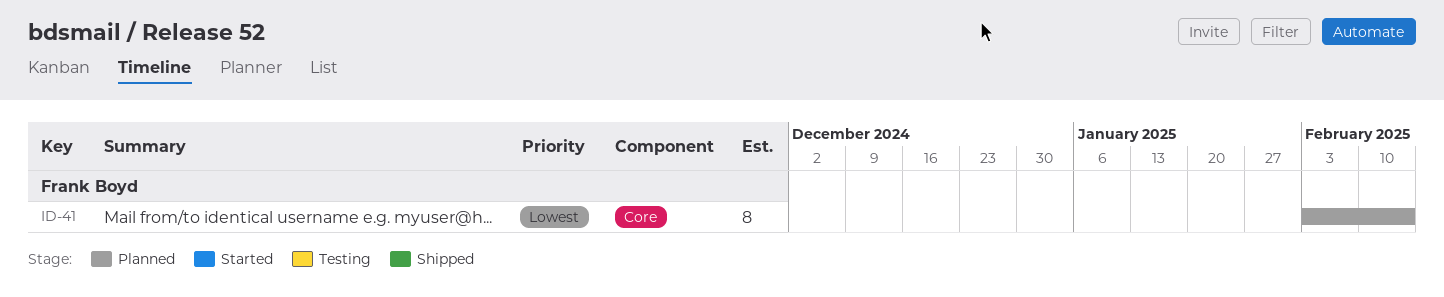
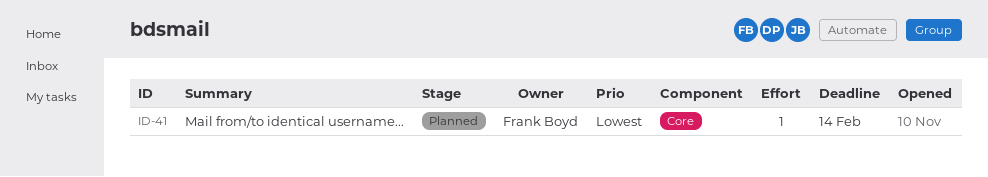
ID-41, estimate: 8 -> 1

